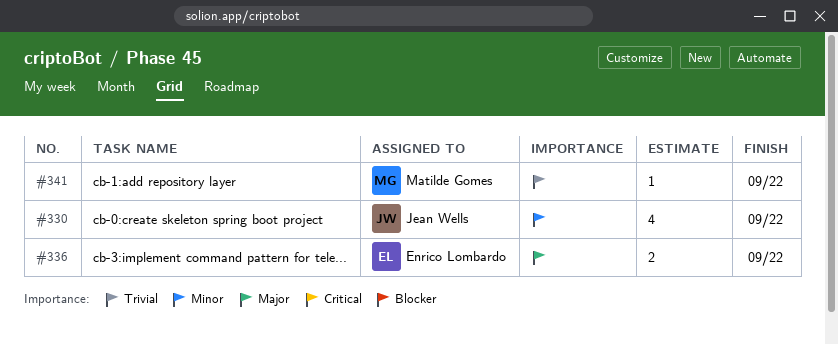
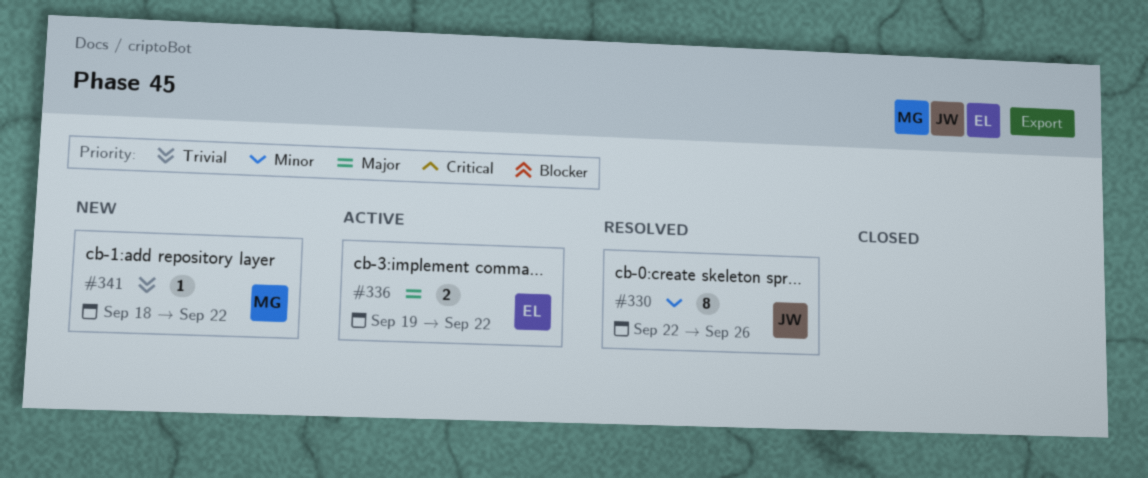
#330, estimate: 4 -> 8
#330, due: Sep 22 -> Sep 26

